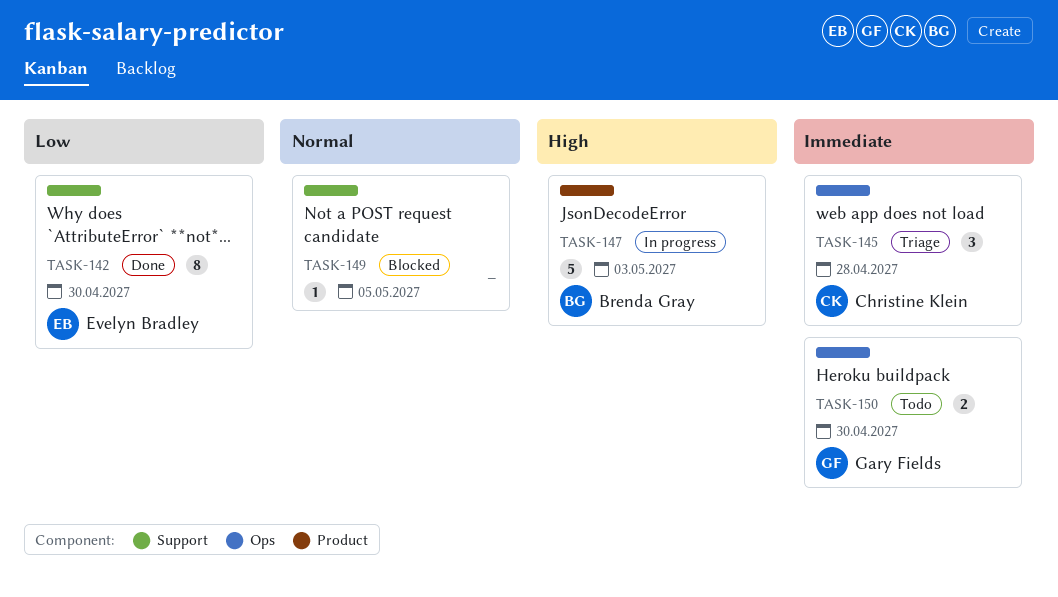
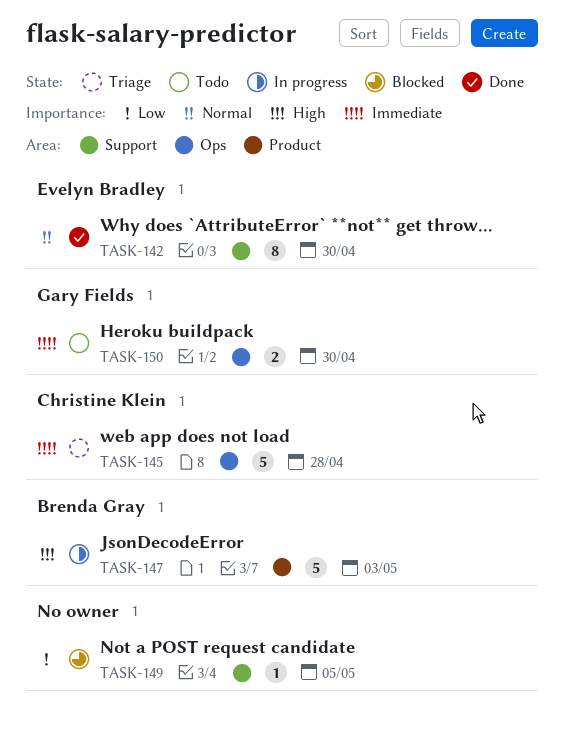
TASK-142, priority: Low -> Normal
TASK-145, estimate: 3 -> 5
TASK-149, priority: Normal -> Low

